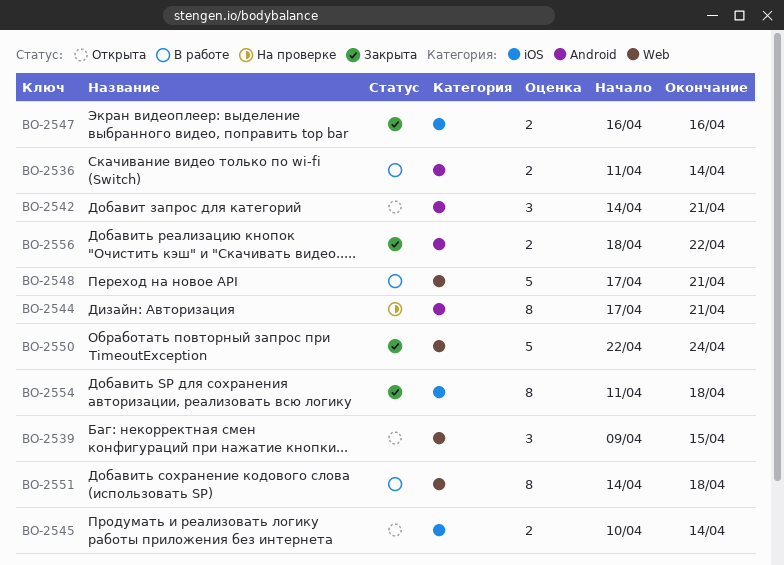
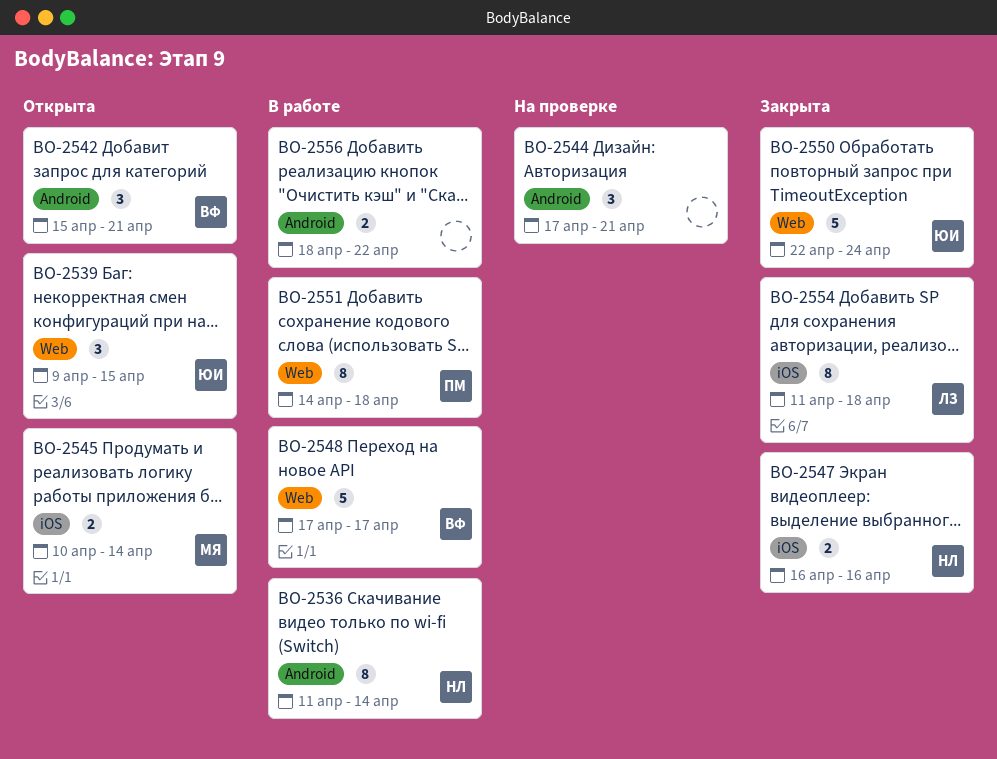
BO-2536, estimate: 2 -> 8
BO-2542, start: Apr 14 -> Apr 15
BO-2544, estimate: 8 -> 3
BO-2548, due: Apr 21 -> Apr 17
BO-2556, status: Закрыта -> В работе

